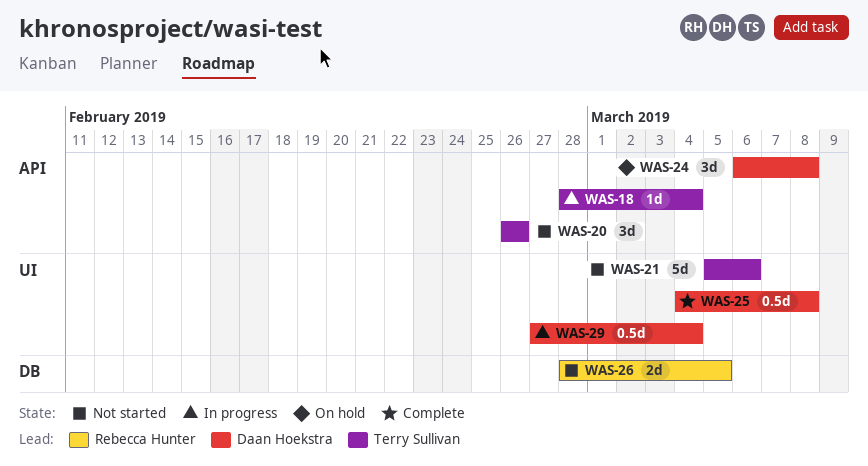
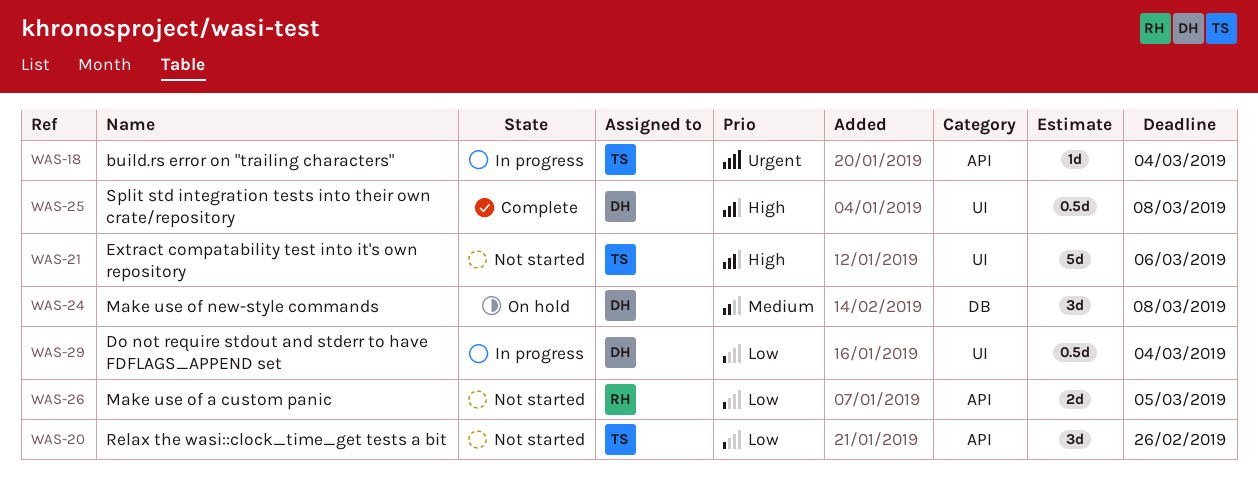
WAS-24, label: API -> DB
WAS-26, label: DB -> API

